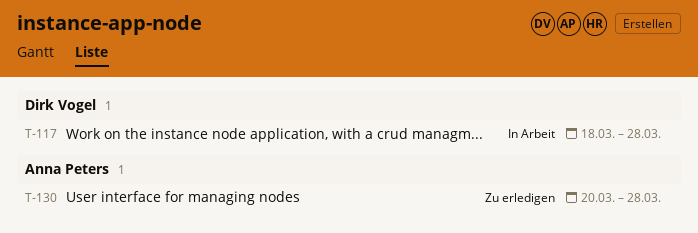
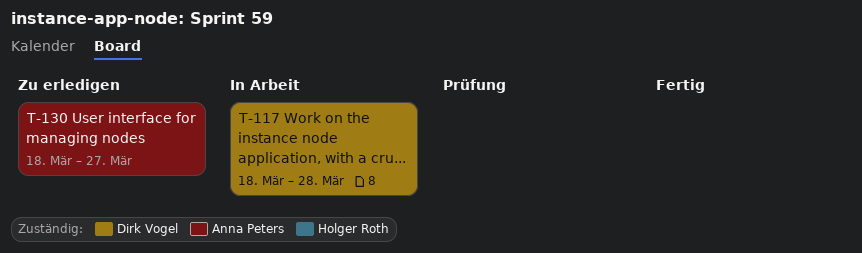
T-130, start: Mar 20 -> Mar 18
T-130, due: Mar 28 -> Mar 27

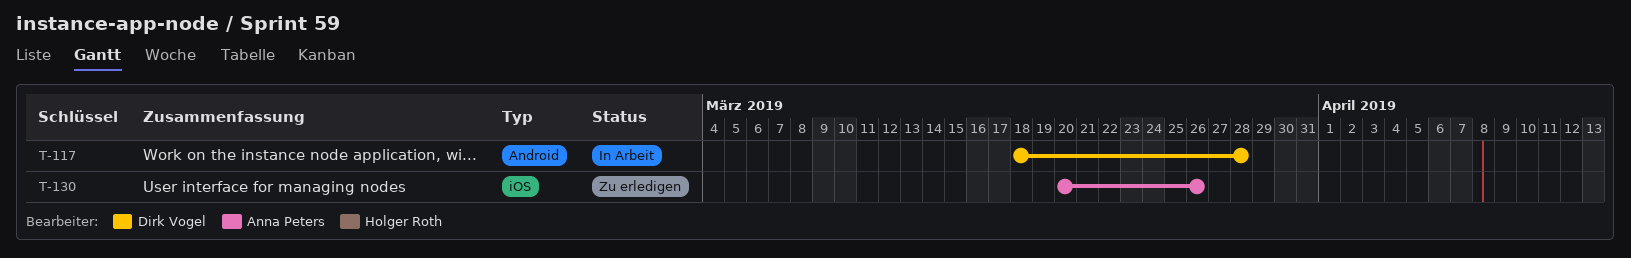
T-130, start: Mar 18 -> Mar 20
T-130, due: Mar 27 -> Mar 26

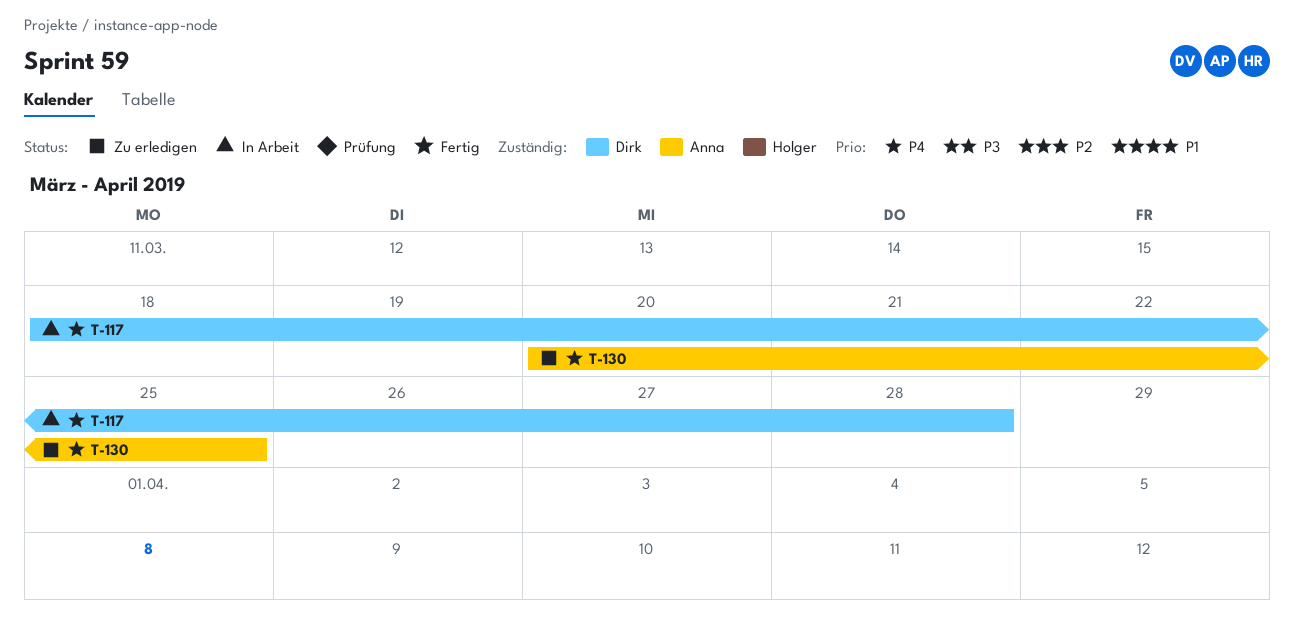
T-130, due: Mar 26 -> Mar 25

